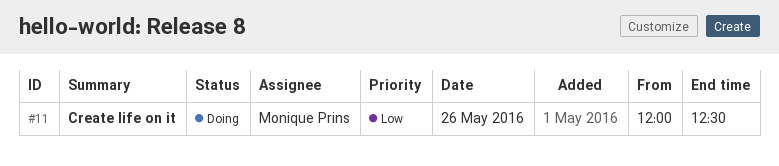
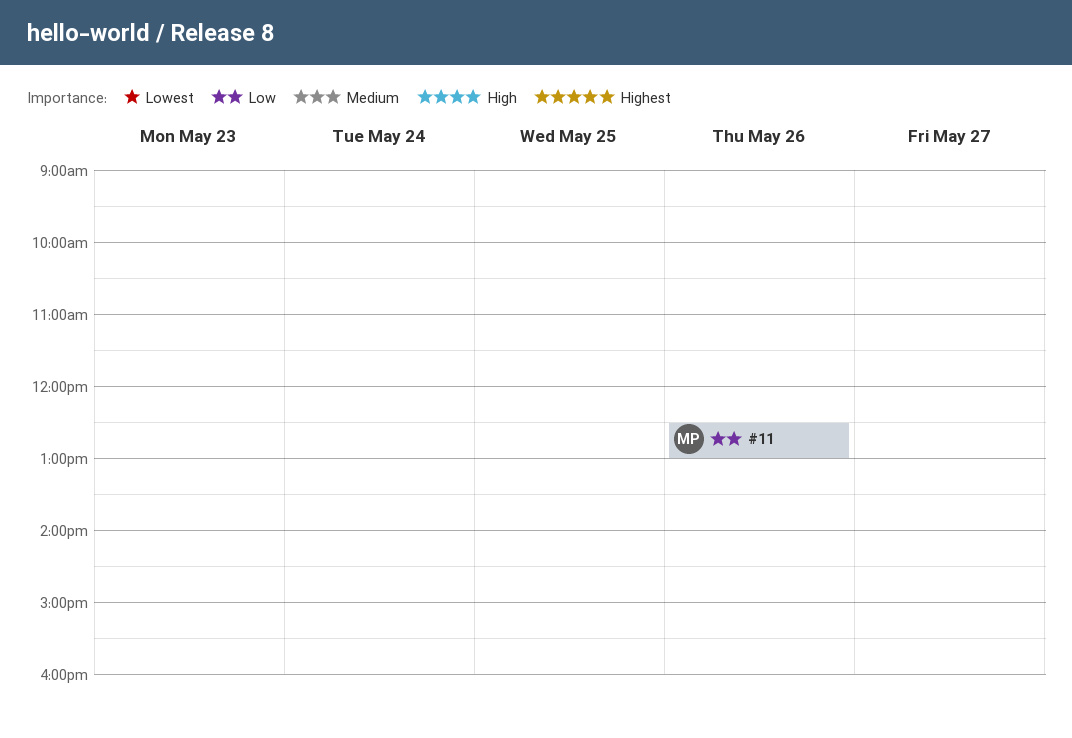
#11, begins: 12:00 -> 12:30
#11, ends: 12:30 -> 13:00

